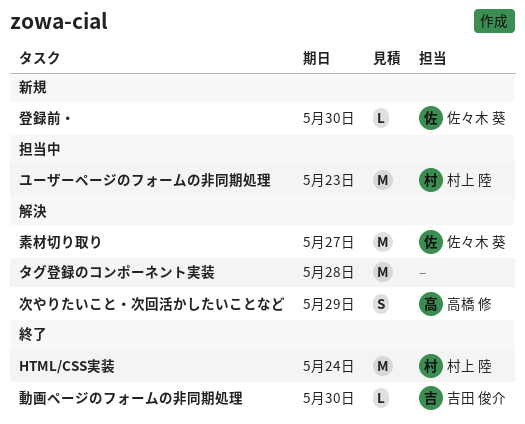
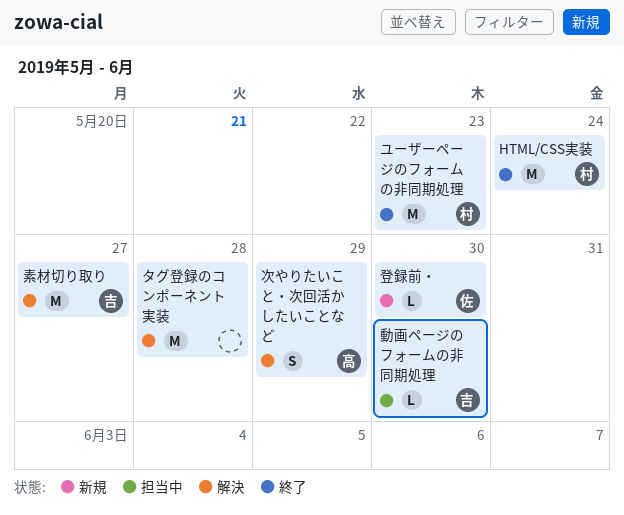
ユーザーページのフォームの非同期処理, status: 担当中 -> 終了
動画ページのフォームの非同期処理, status: 終了 -> 担当中
素材切り取り, owner: 佐々木 葵 -> 吉田 俊介

